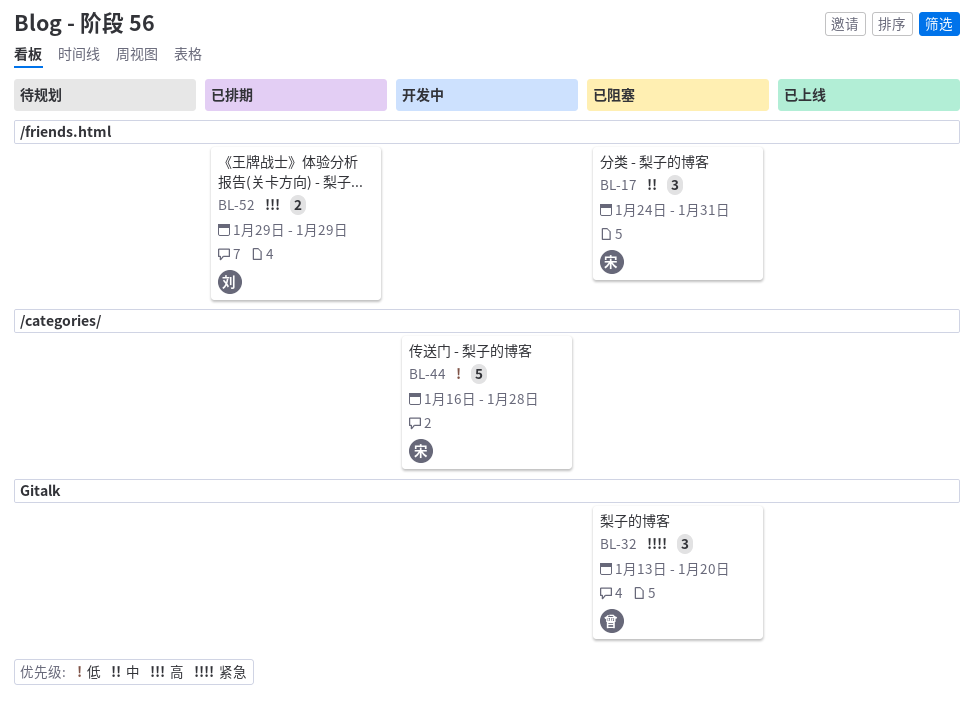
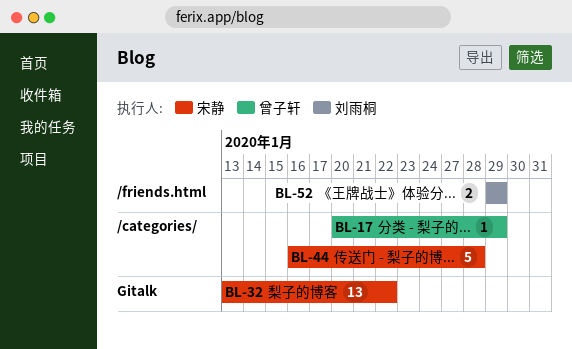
BL-17, owner: 宋静 -> 曾子轩
BL-17, label: /friends.html -> /categories/
BL-17, estimate: 3 -> 1
BL-17, start: Jan 24 -> Jan 20
BL-17, due: Jan 31 -> Jan 29
BL-32, owner: 曾子轩 -> 宋静
BL-32, estimate: 3 -> 13
BL-32, due: Jan 20 -> Jan 22

